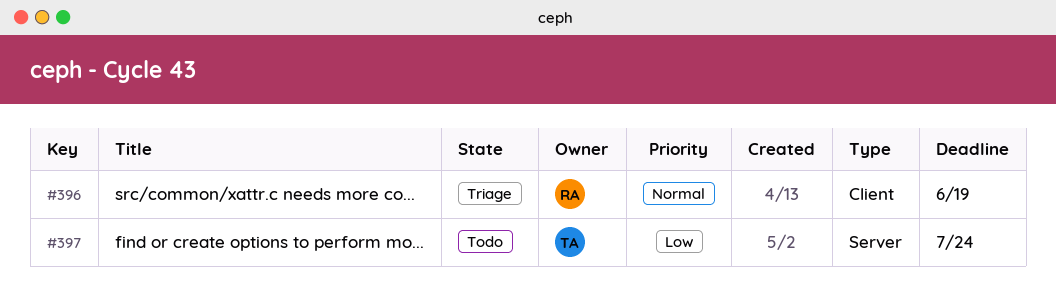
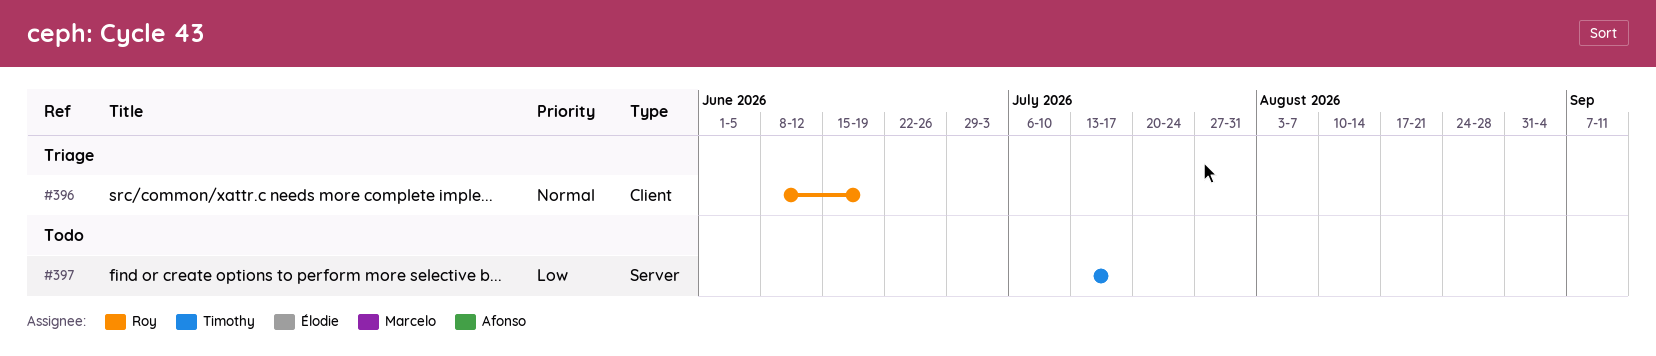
#397, due: Jul 24 -> Jul 17

